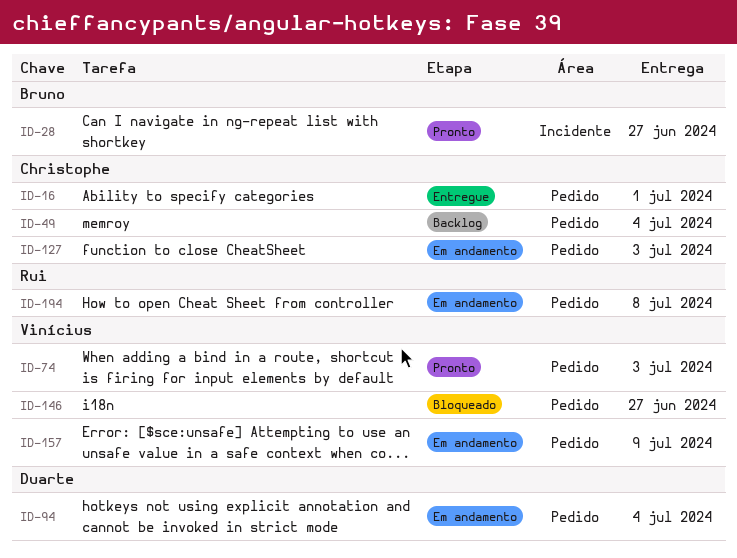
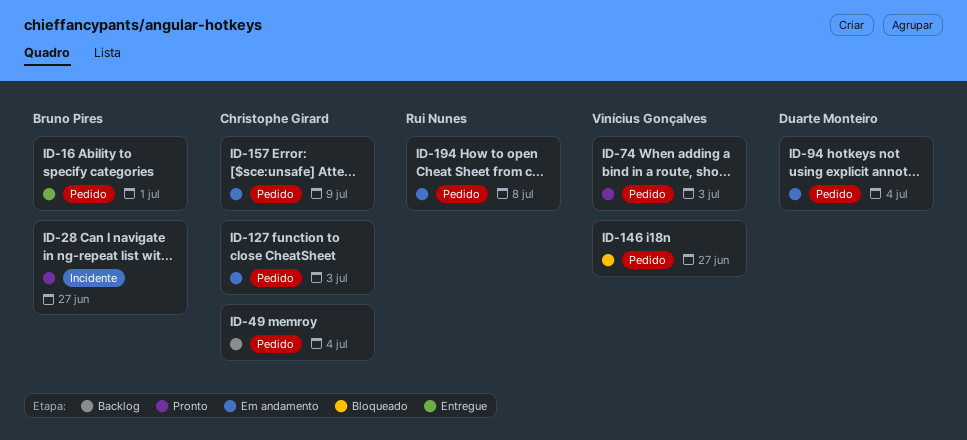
ID-16, owner: Christophe Girard -> Bruno Pires
ID-157, owner: Vinícius Gonçalves -> Christophe Girard

